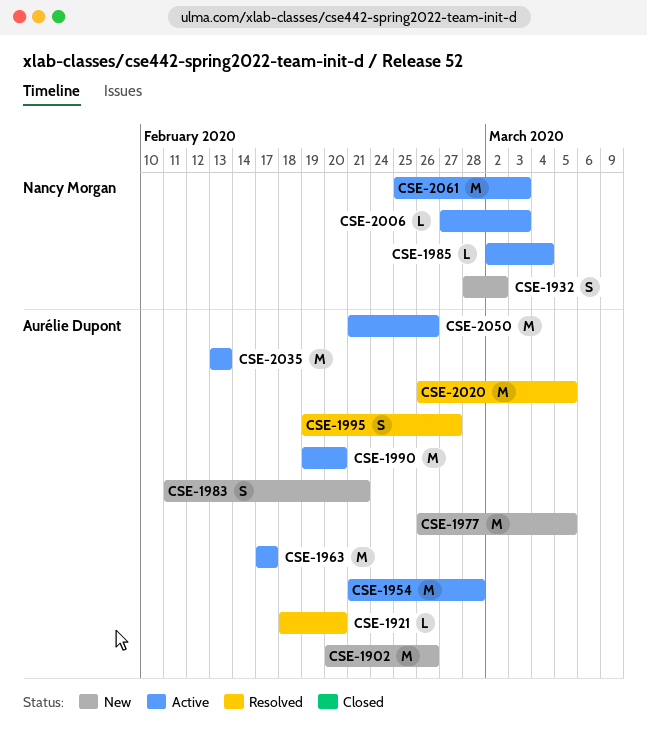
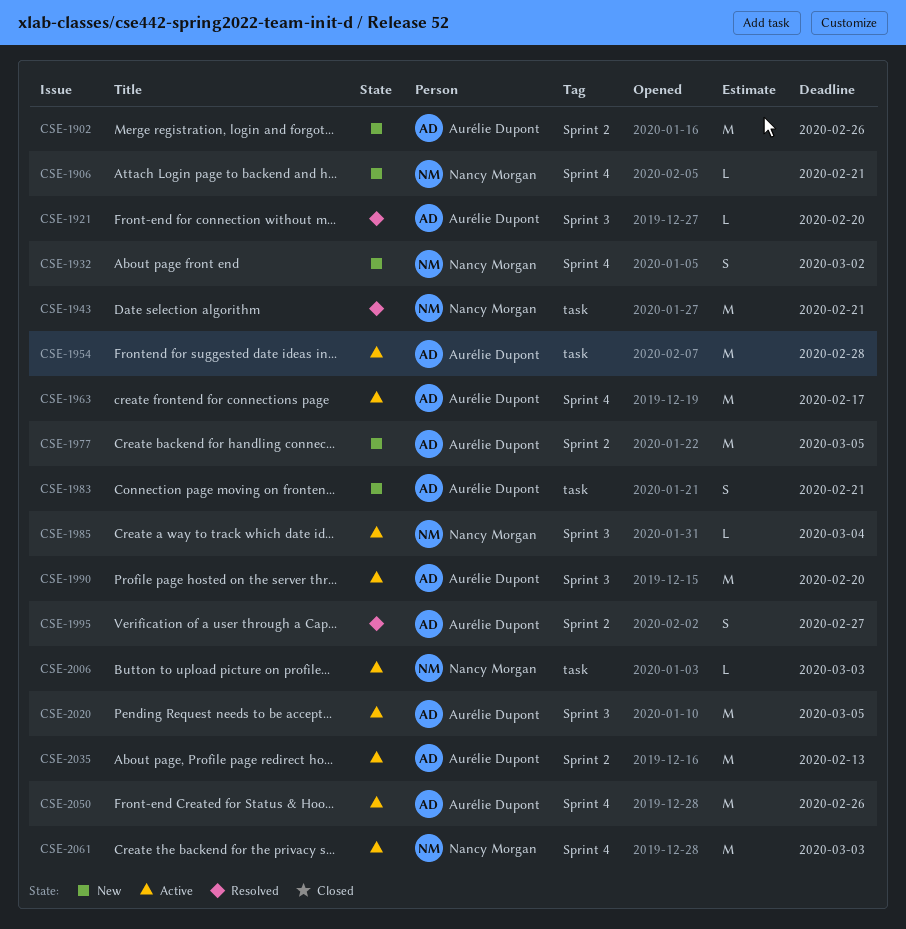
CSE-1906: none -> present
CSE-1943: none -> present
CSE-2020, status: Resolved -> Active

